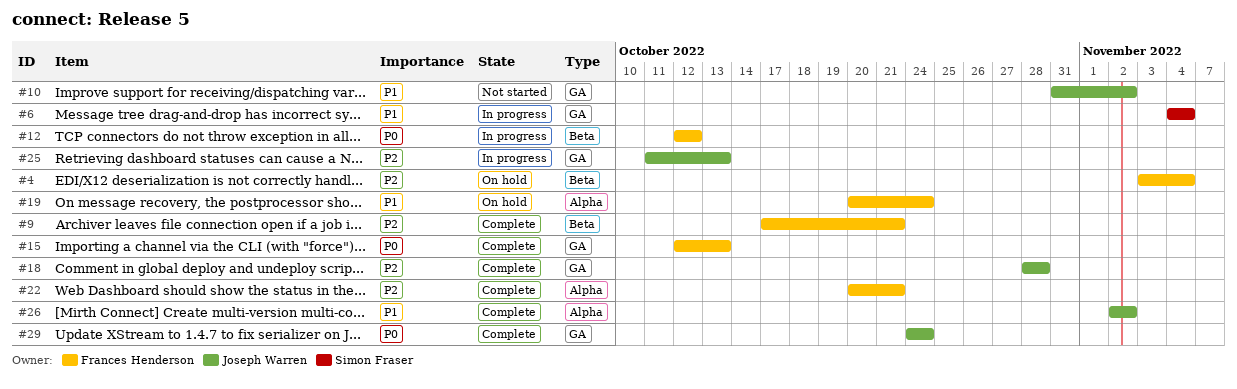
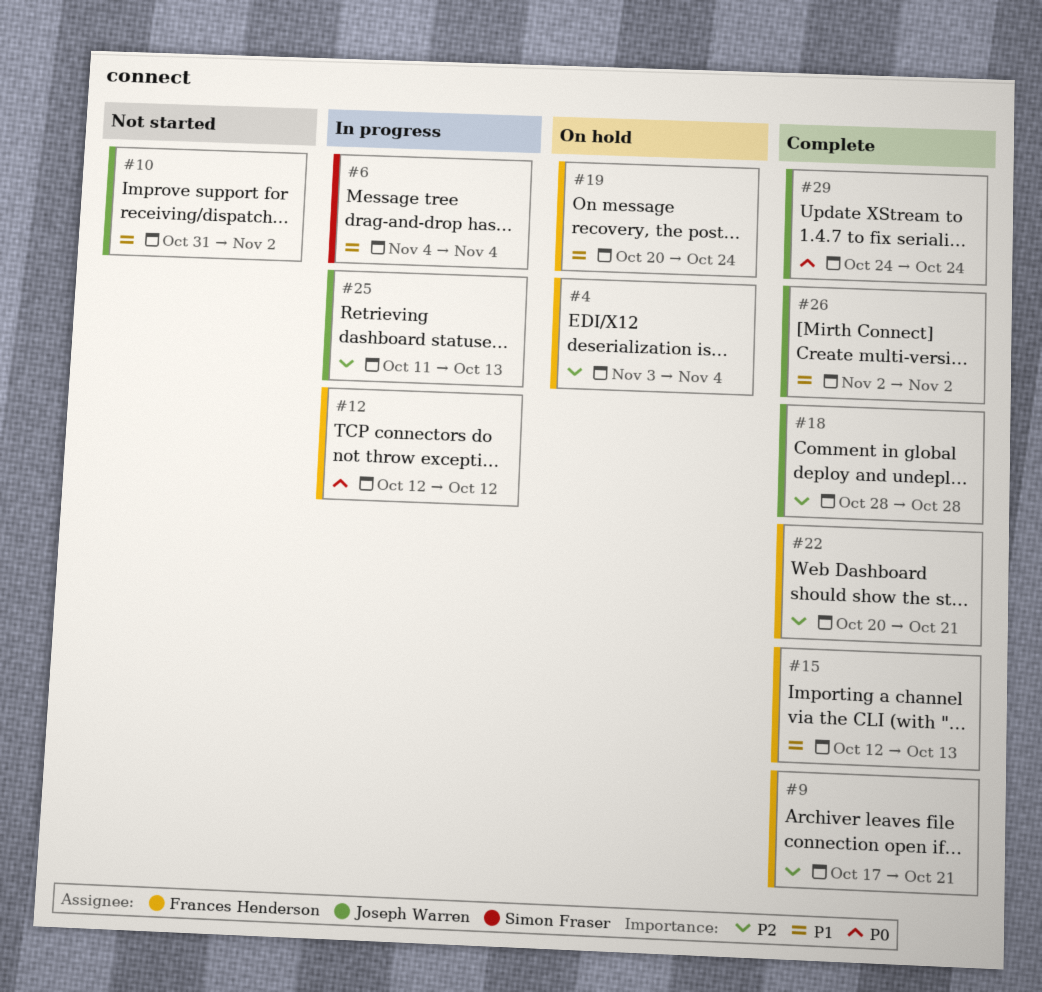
#15, priority: P0 -> P1

